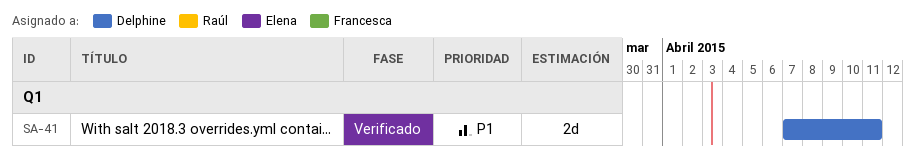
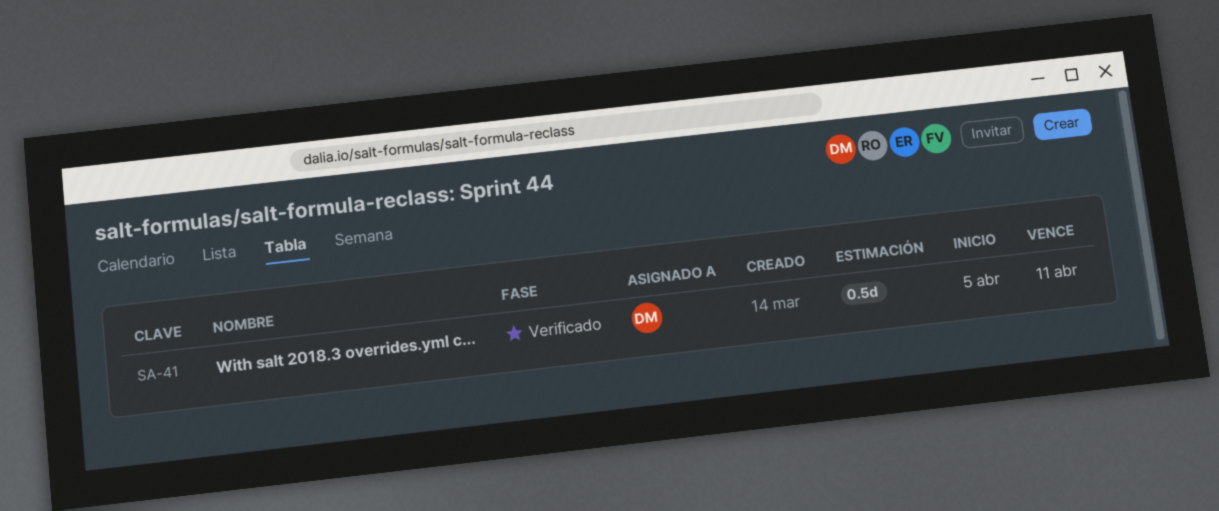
SA-41, estimate: 2d -> 0.5d
SA-41, start: Apr 7 -> Apr 5

